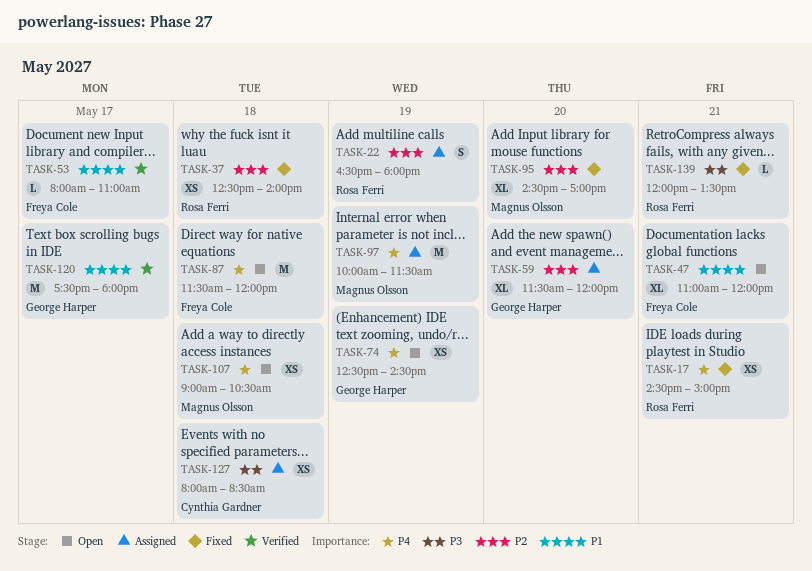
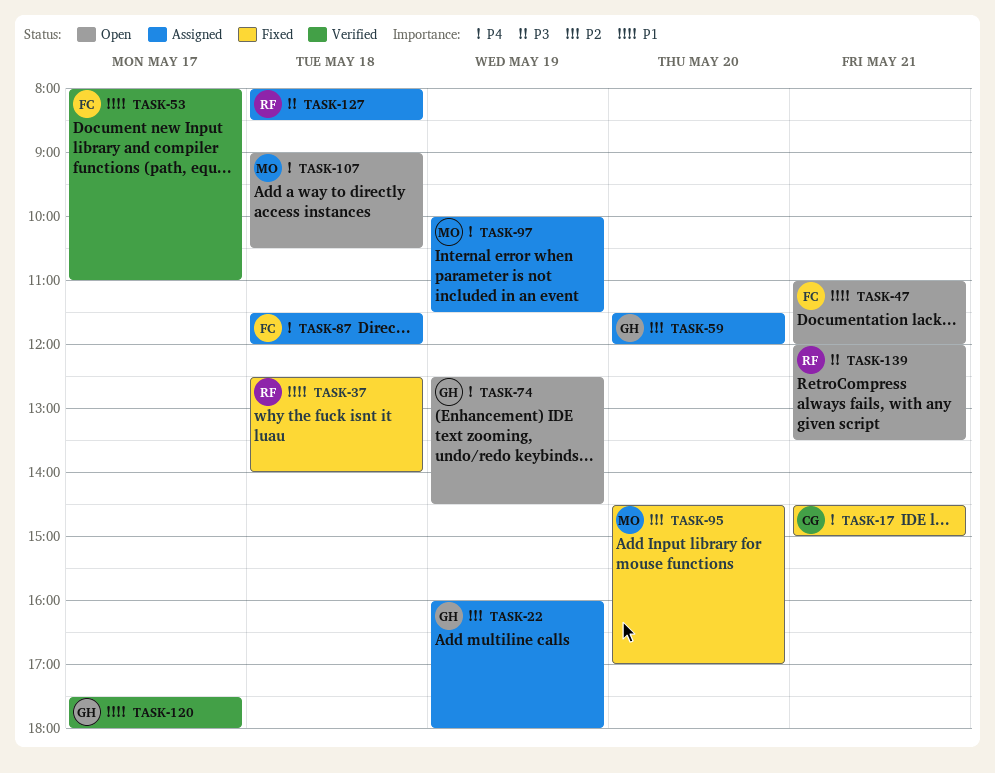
TASK-17, owner: Rosa Ferri -> Cynthia Gardner
TASK-22, owner: Rosa Ferri -> George Harper
TASK-22, begins: 16:30 -> 16:00
TASK-37, priority: P2 -> P1
TASK-87, status: Open -> Assigned
TASK-127, owner: Cynthia Gardner -> Rosa Ferri
TASK-139, status: Fixed -> Open

